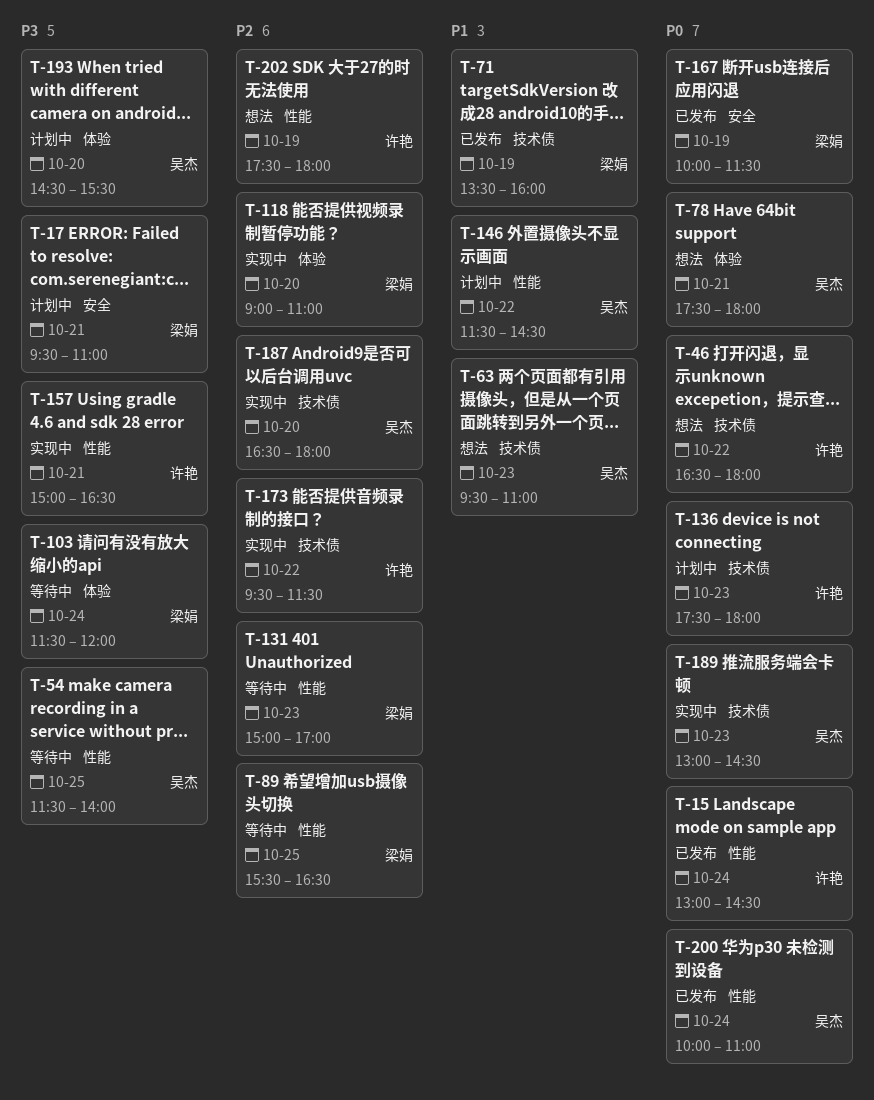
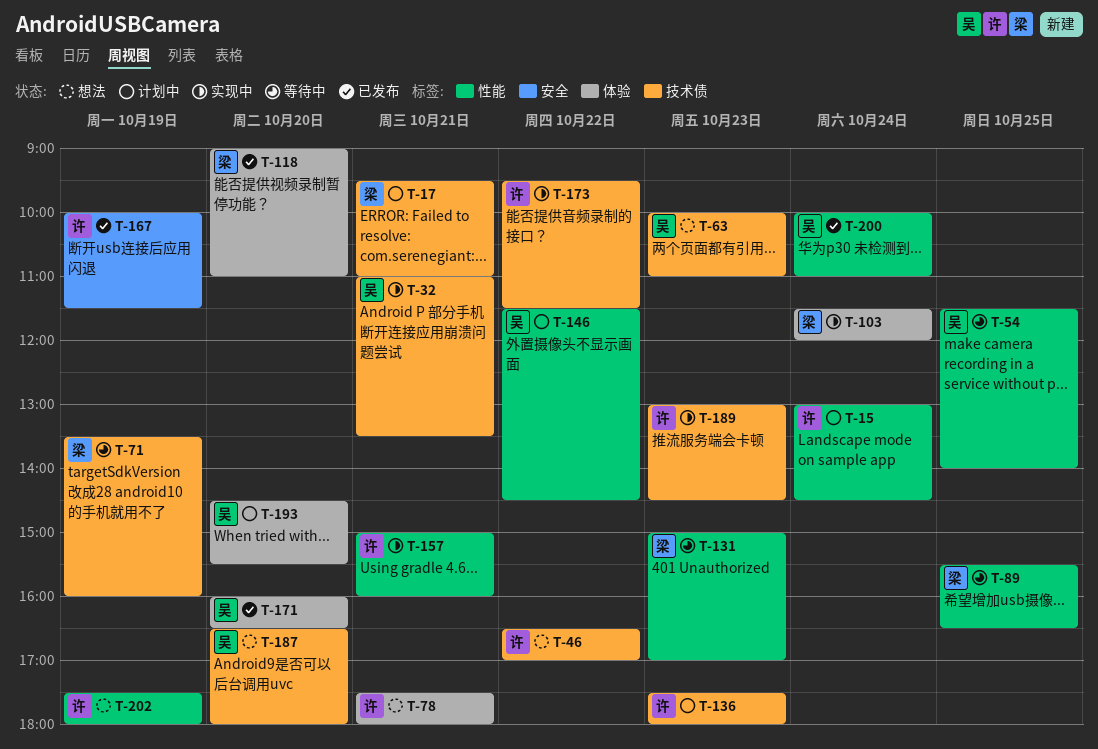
T-15, status: 已发布 -> 计划中
T-17, label: 安全 -> 技术债
T-32: none -> present
T-46, ends: 18:00 -> 17:00
T-63, begins: 09:30 -> 10:00
T-71, status: 已发布 -> 等待中
T-78, owner: 吴杰 -> 许艳
T-103, status: 等待中 -> 实现中
T-118, status: 实现中 -> 已发布
T-157, ends: 16:30 -> 16:00
T-167, owner: 梁娟 -> 许艳
T-171: none -> present
T-187, status: 实现中 -> 想法
T-189, owner: 吴杰 -> 许艳

